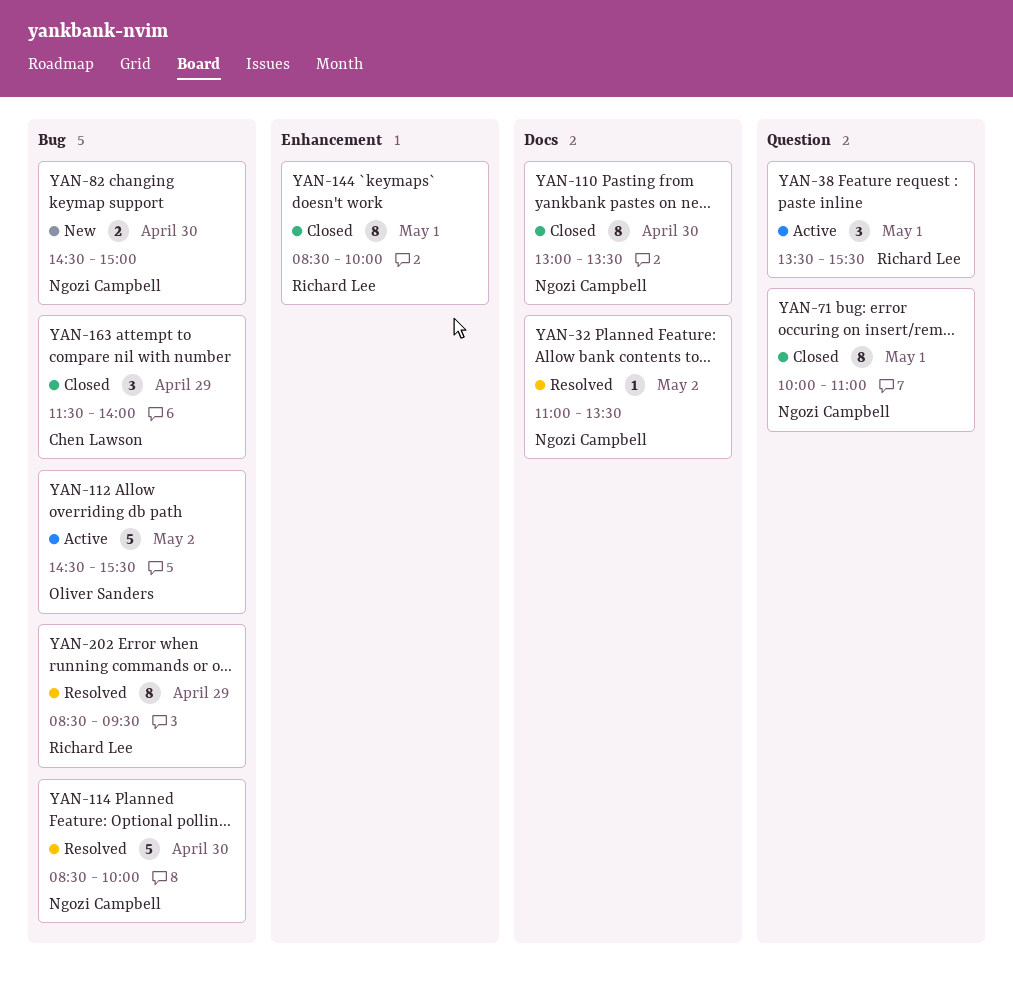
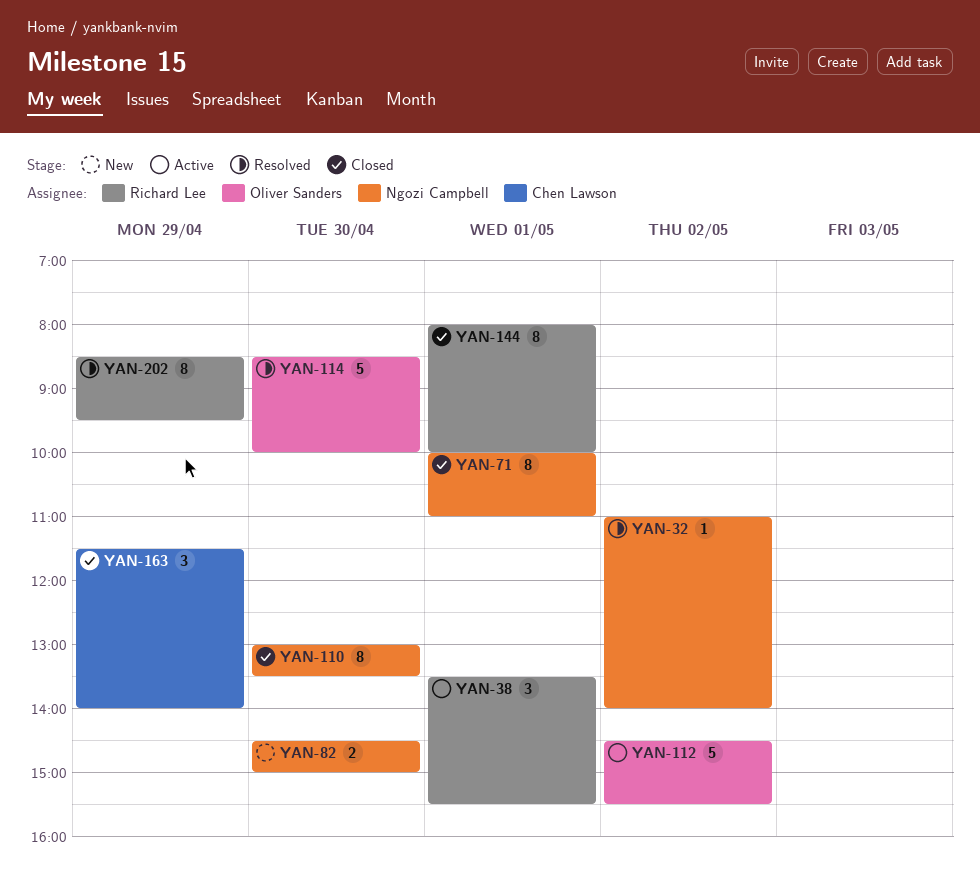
YAN-32, ends: 13:30 -> 14:00
YAN-114, owner: Ngozi Campbell -> Oliver Sanders
YAN-144, begins: 08:30 -> 08:00

